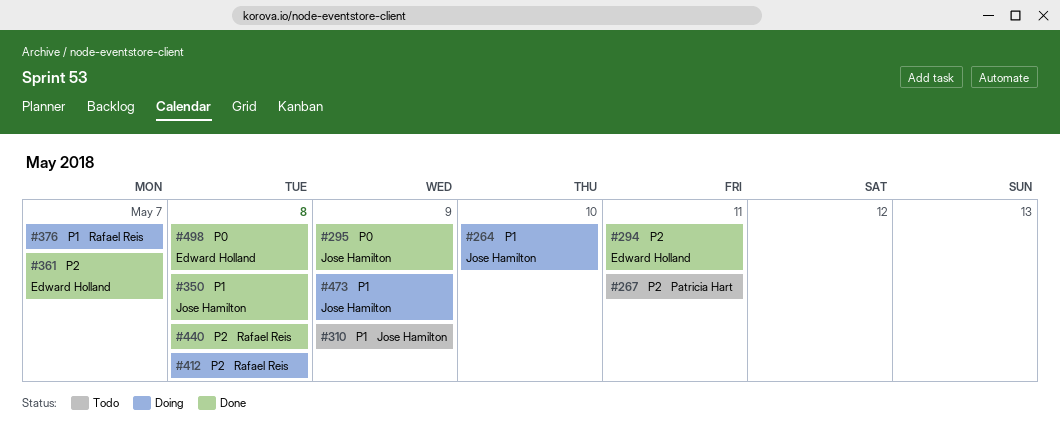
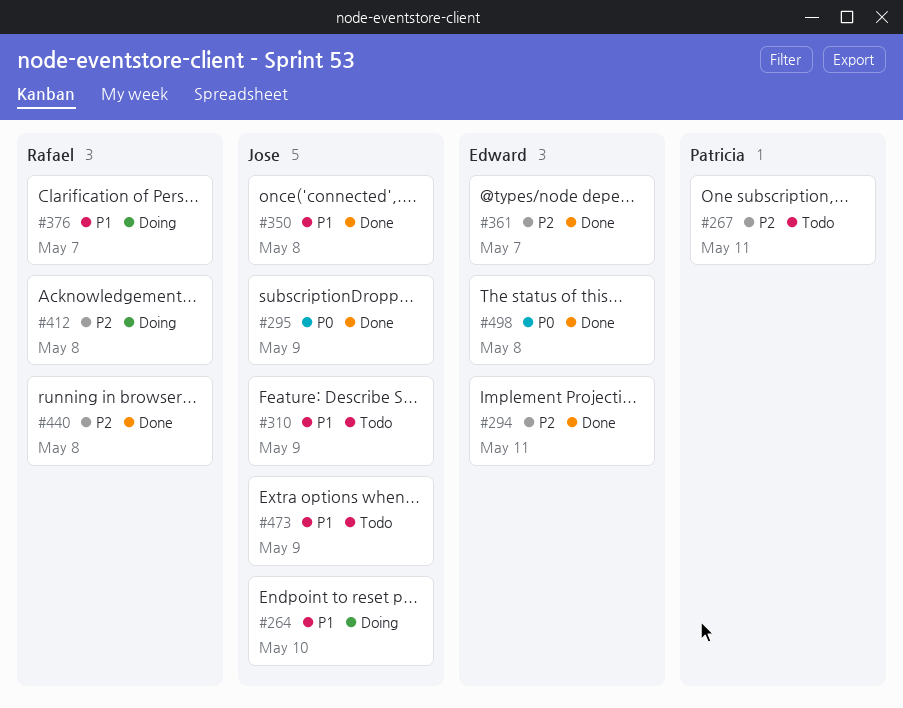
#473, status: Doing -> Todo

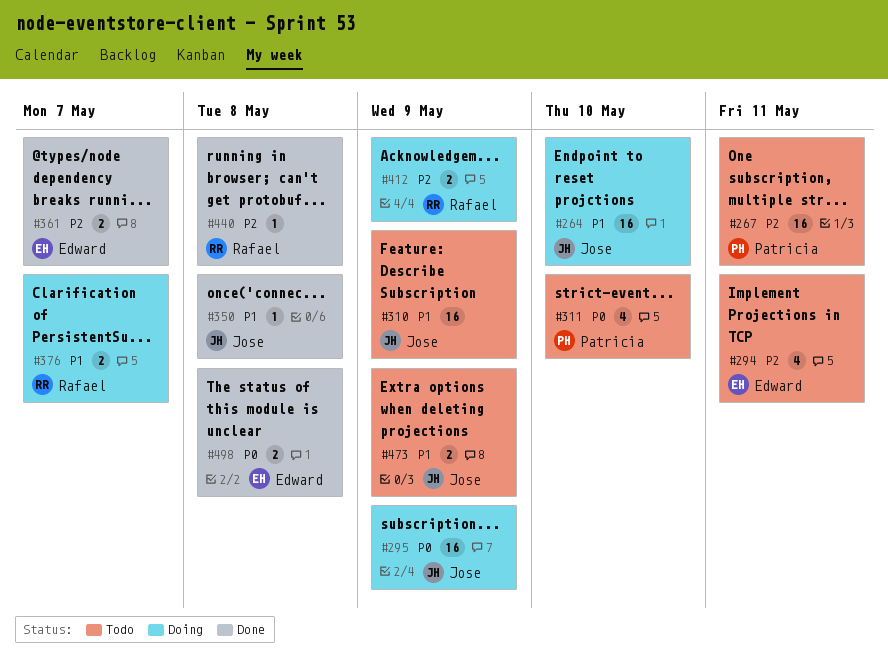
#294, status: Done -> Todo
#295, status: Done -> Doing
#311: none -> present
#412, due: May 8 -> May 9

